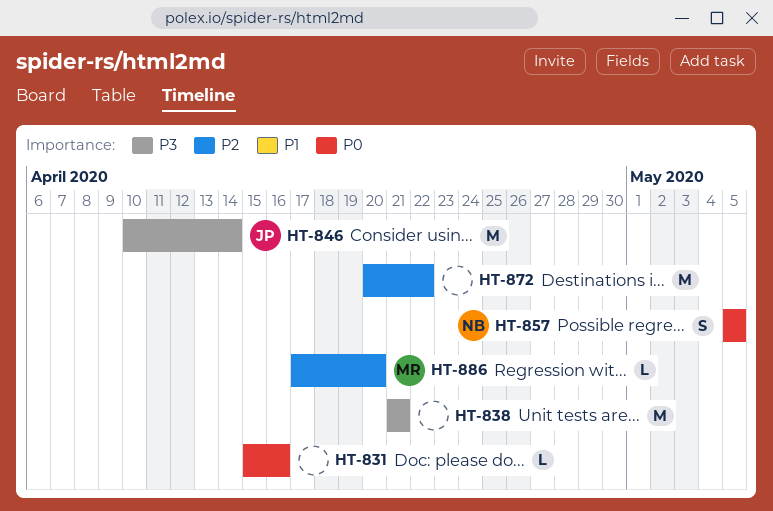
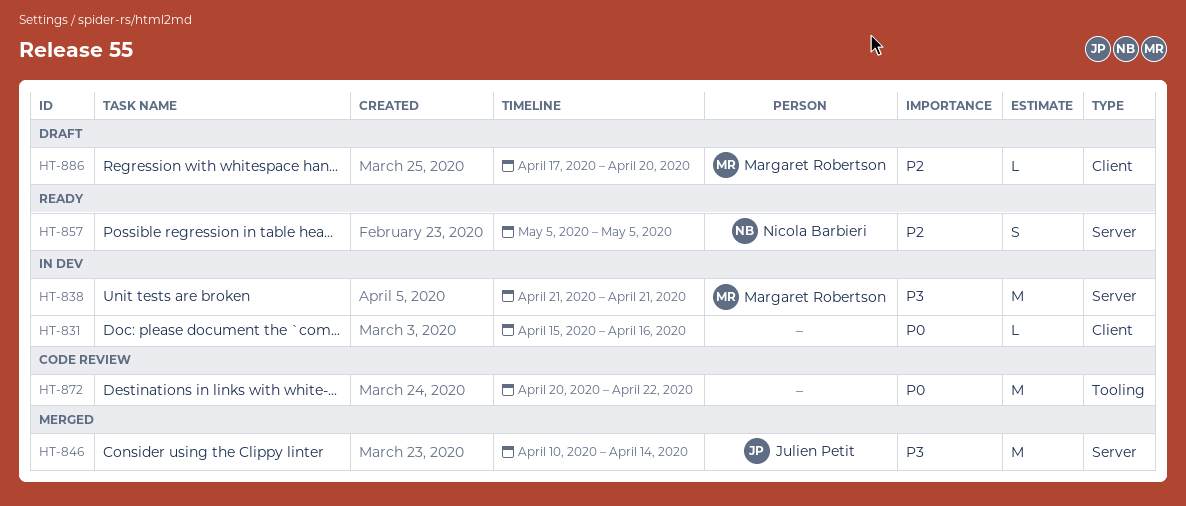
HT-838, owner: none -> Margaret Robertson
HT-857, priority: P0 -> P2
HT-872, priority: P2 -> P0

